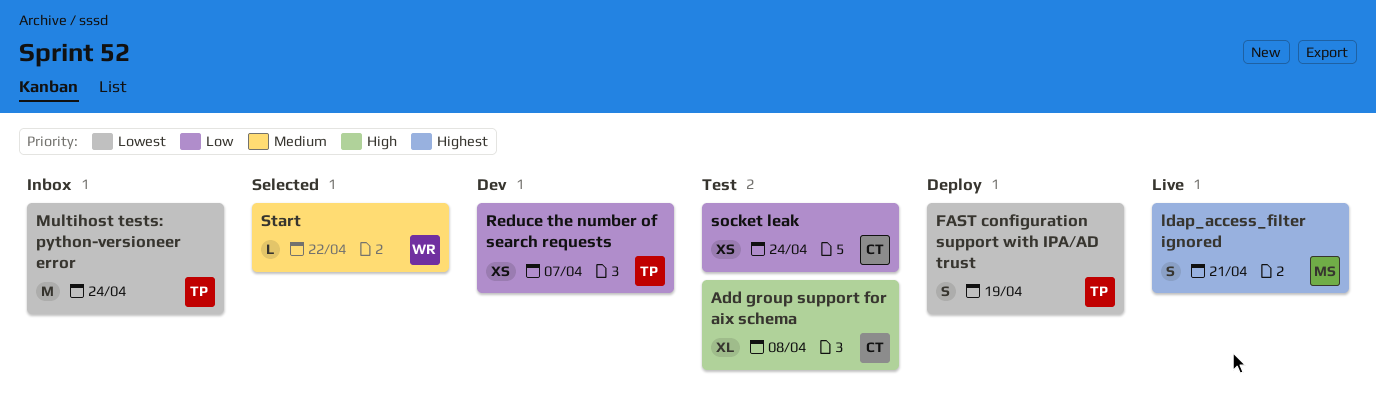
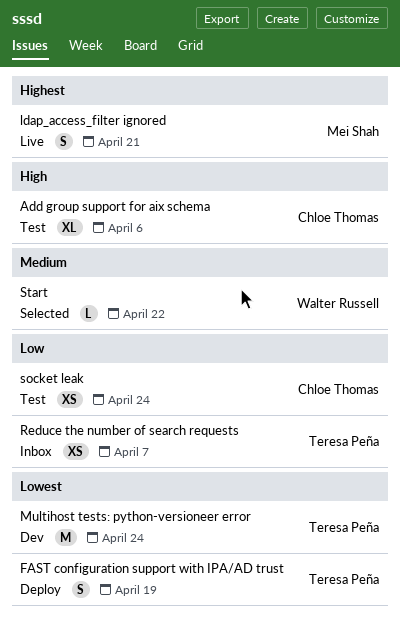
Add group support for aix schema, due: Apr 8 -> Apr 6
Multihost tests: python-versioneer error, status: Inbox -> Dev
Reduce the number of search requests, status: Dev -> Inbox

